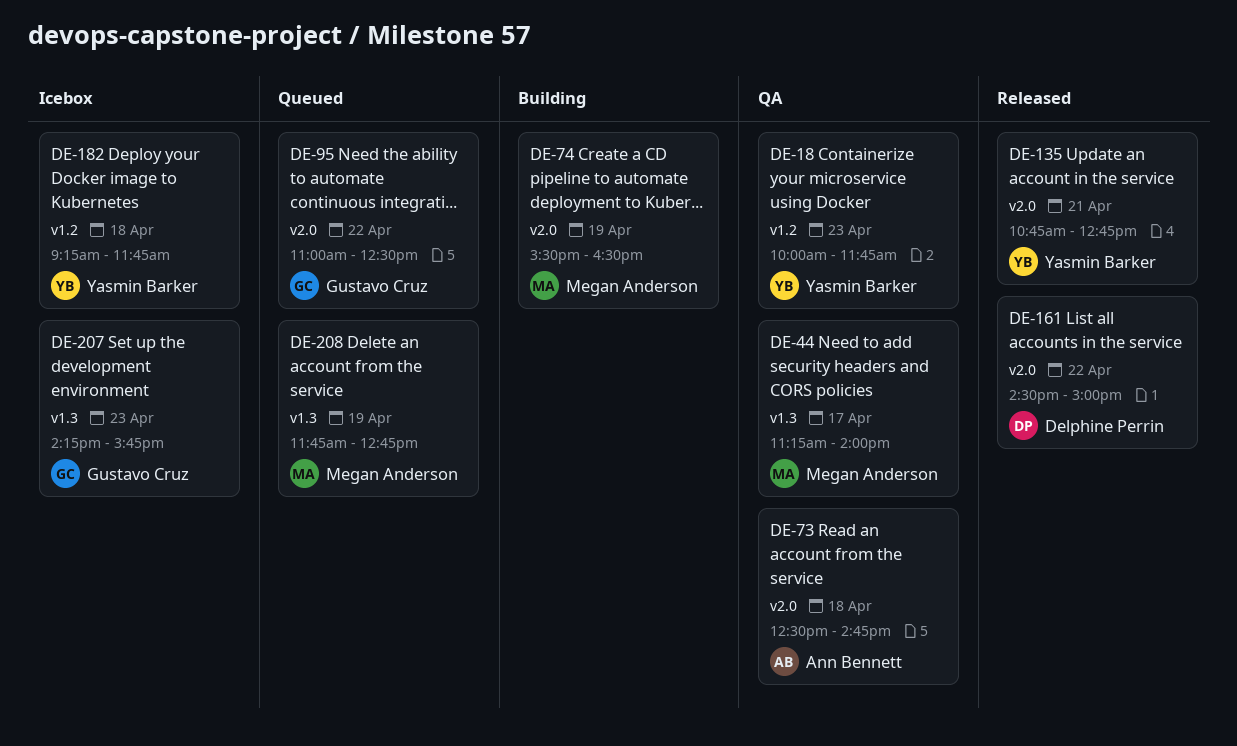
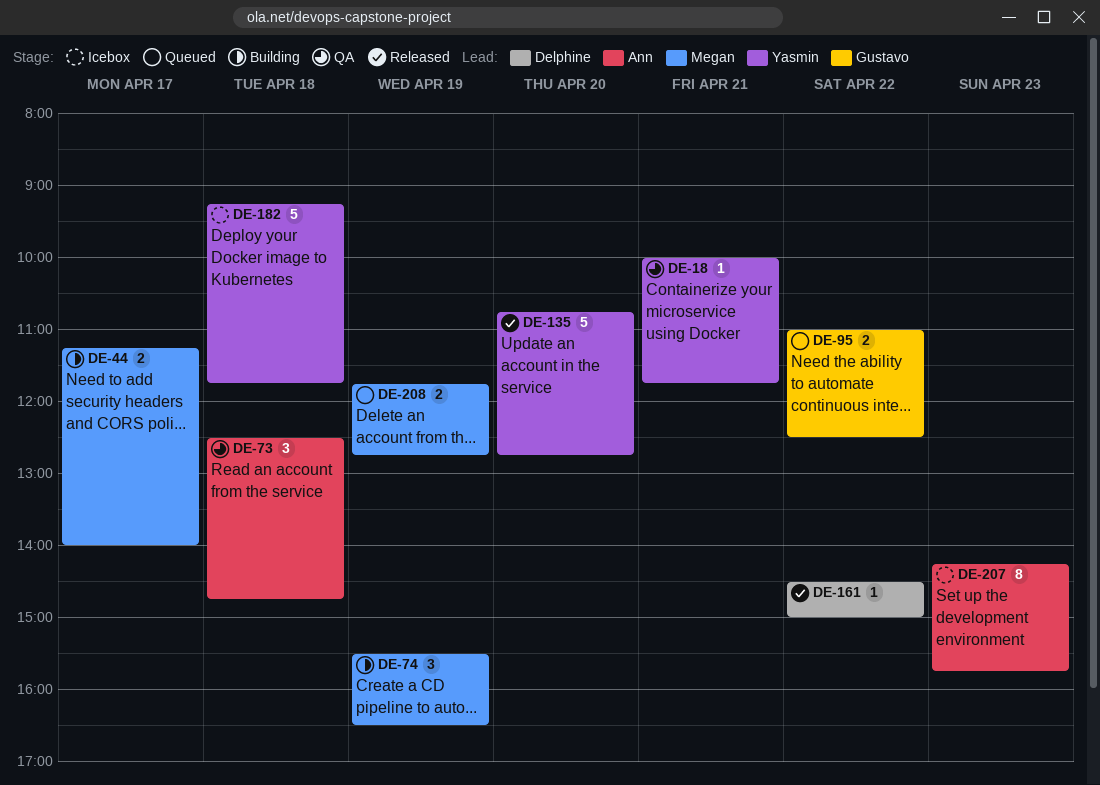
DE-18, day: Apr 23 -> Apr 21
DE-44, status: QA -> Building
DE-135, day: Apr 21 -> Apr 20
DE-207, owner: Gustavo Cruz -> Ann Bennett

